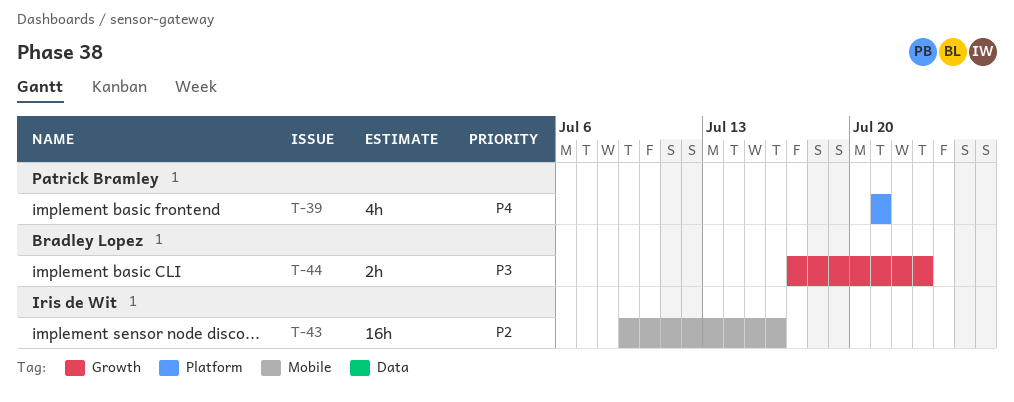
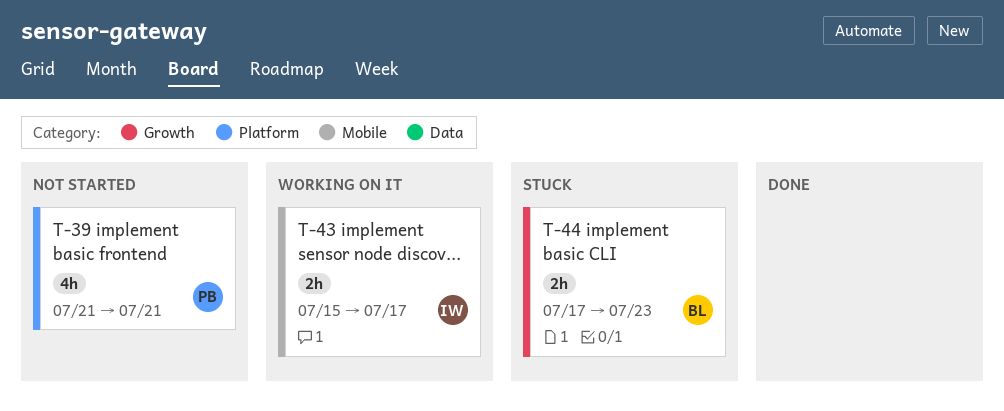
T-43, estimate: 16h -> 2h
T-43, start: Jul 9 -> Jul 15
T-43, due: Jul 16 -> Jul 17

